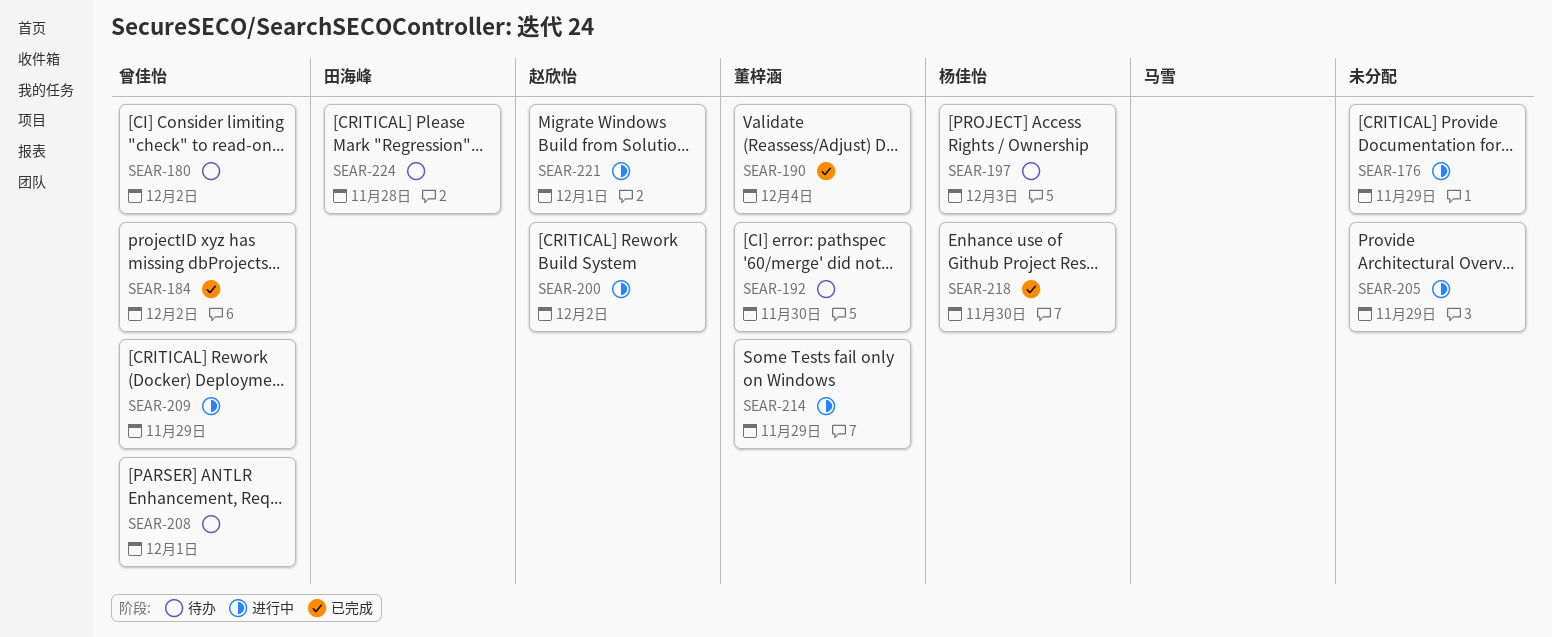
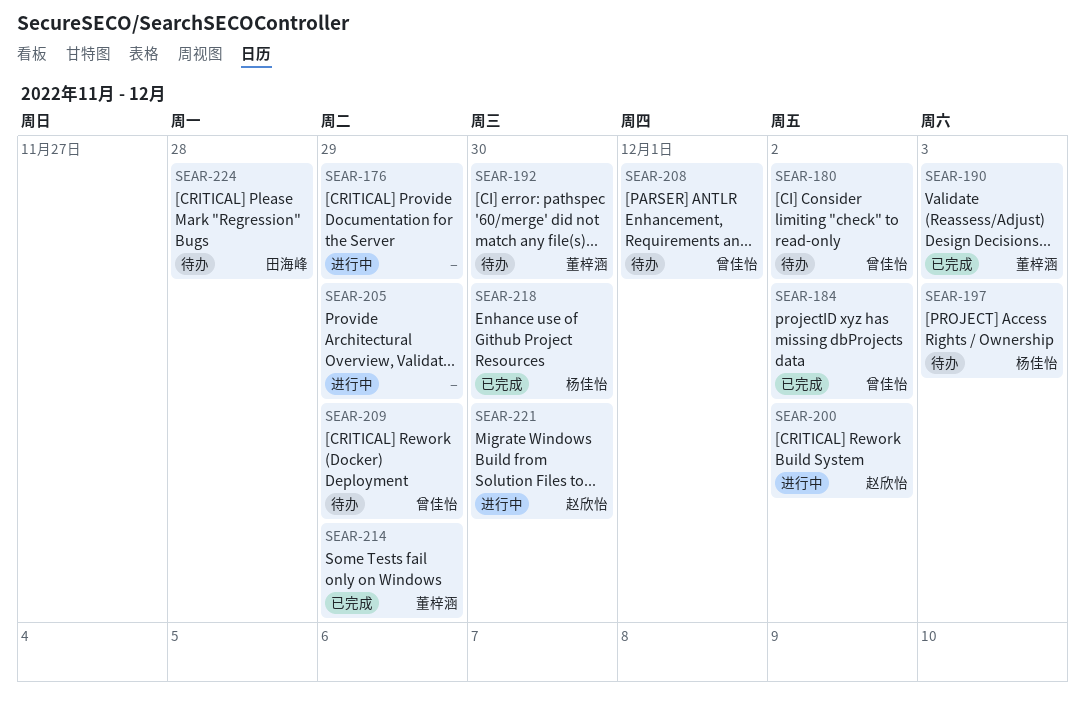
SEAR-190, due: Dec 4 -> Dec 3
SEAR-209, status: 进行中 -> 待办
SEAR-214, status: 进行中 -> 已完成
SEAR-221, due: Dec 1 -> Nov 30

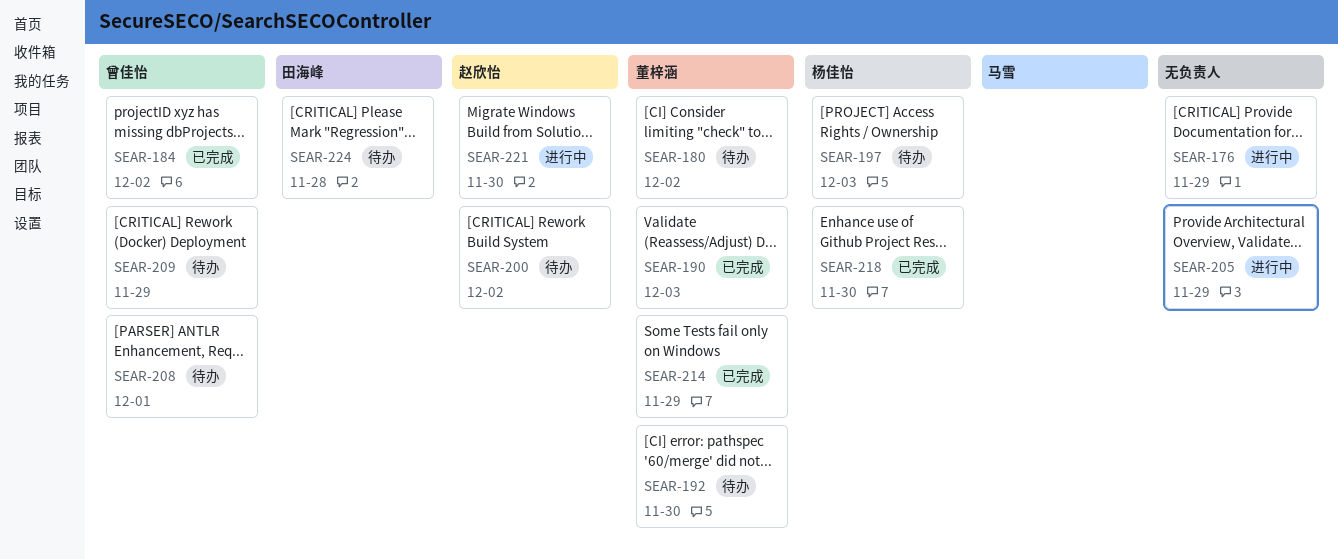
SEAR-180, owner: 曾佳怡 -> 董梓涵
SEAR-200, status: 进行中 -> 待办

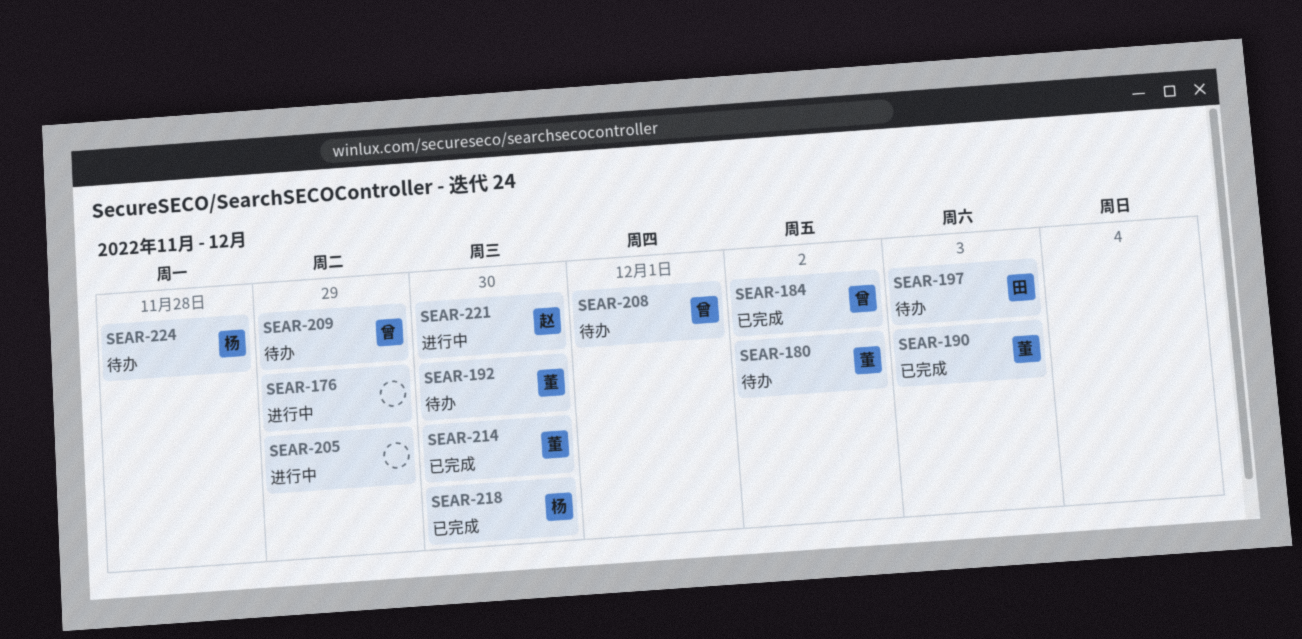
SEAR-197, owner: 杨佳怡 -> 田海峰
SEAR-200: present -> none
SEAR-214, due: Nov 29 -> Nov 30
SEAR-224, owner: 田海峰 -> 杨佳怡

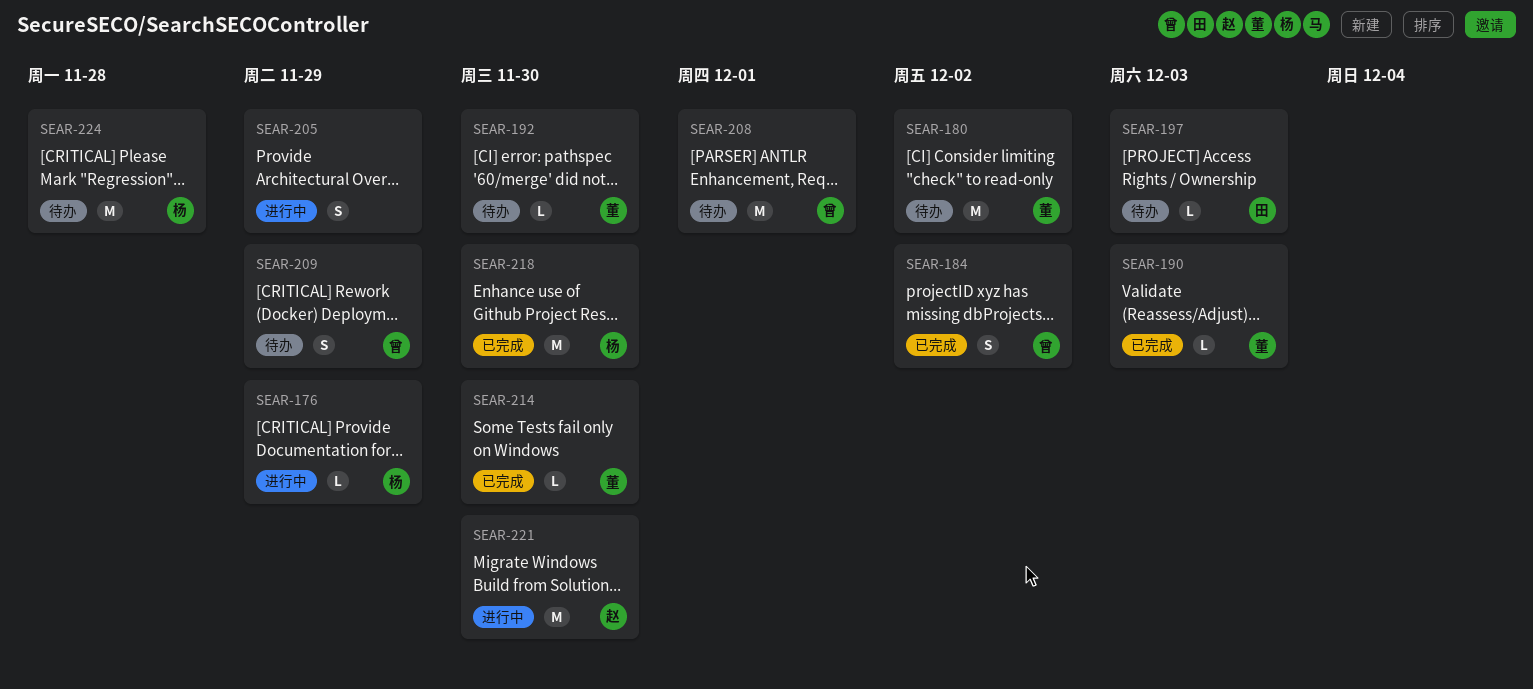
SEAR-176, owner: none -> 杨

